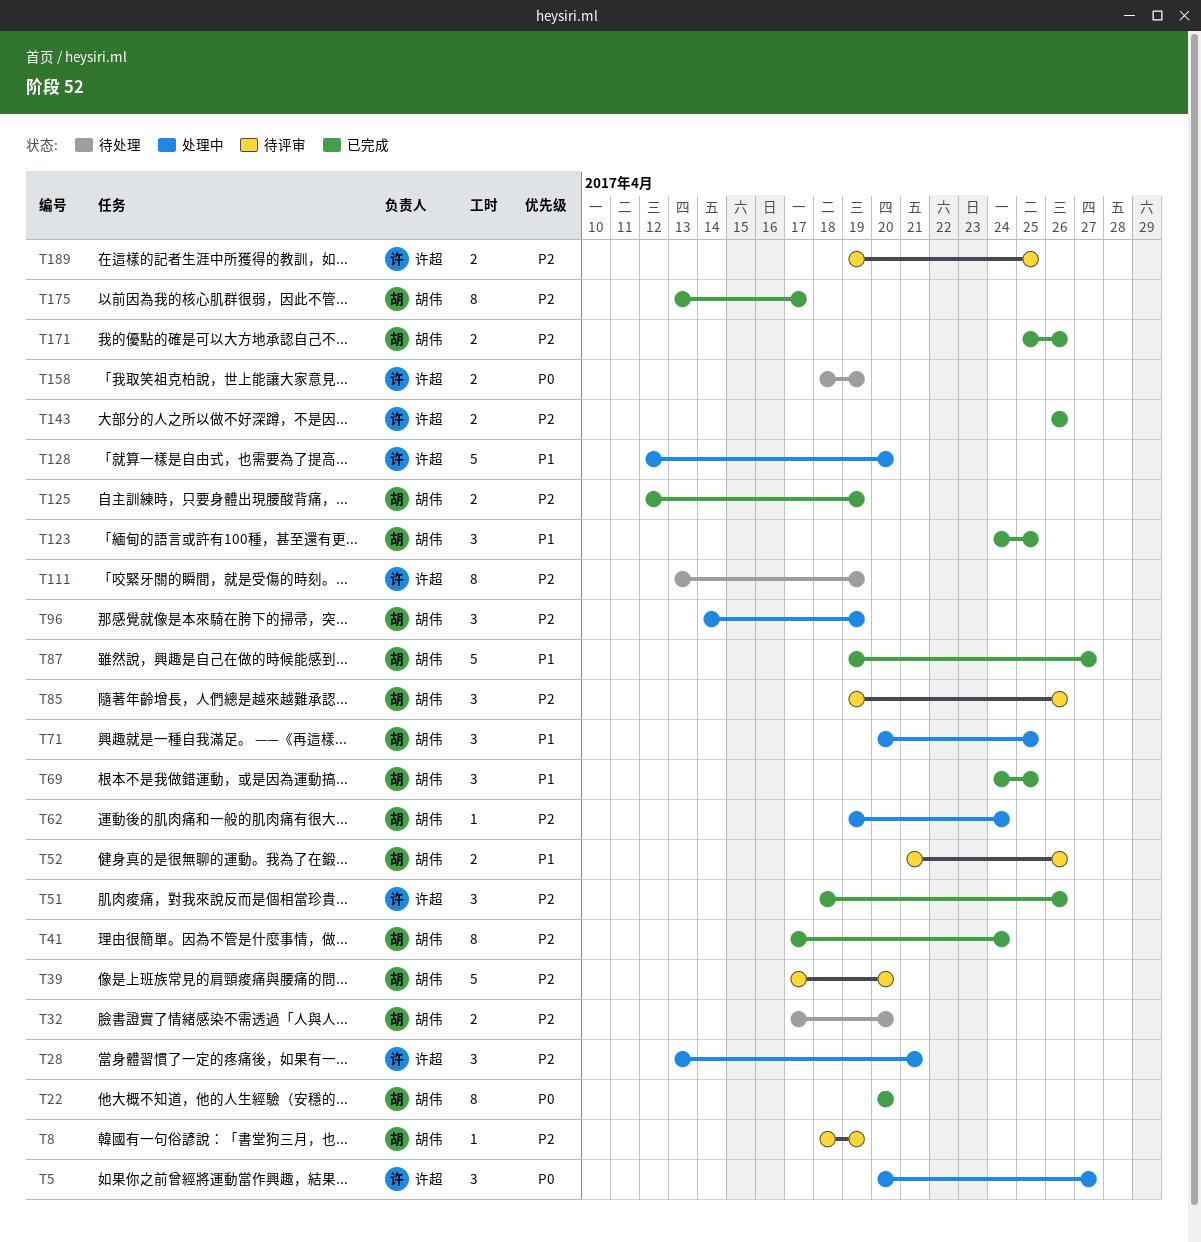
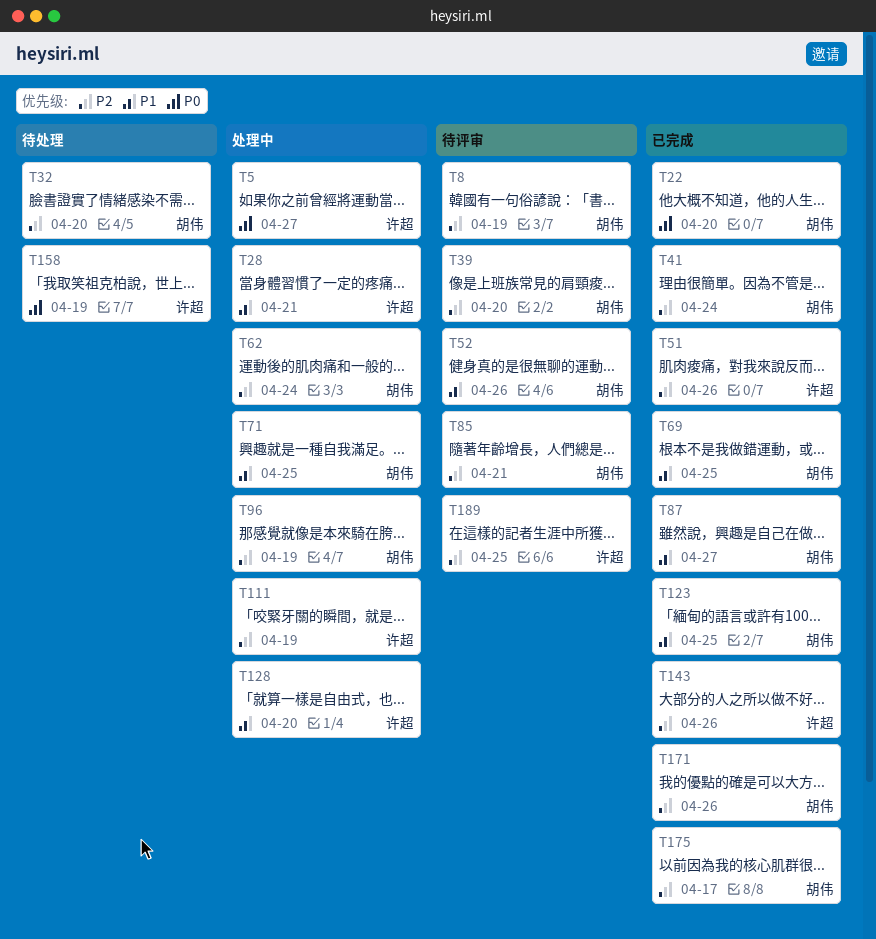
T28, priority: P2 -> P1
T85, due: Apr 26 -> Apr 21
T111, status: 待处理 -> 处理中
T125: present -> none

